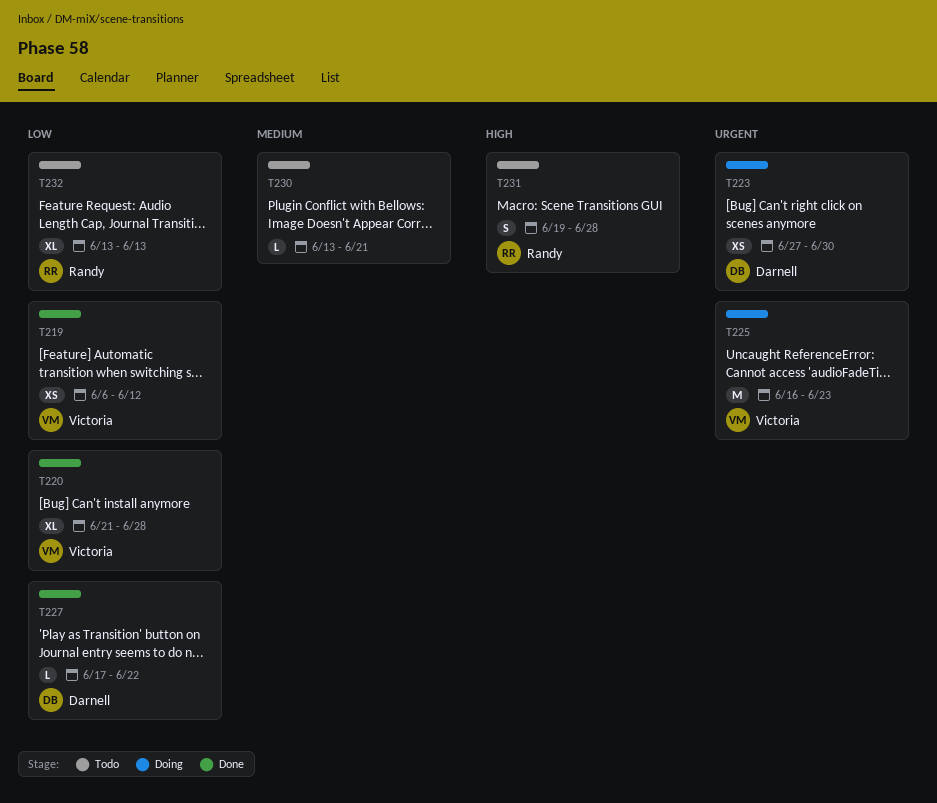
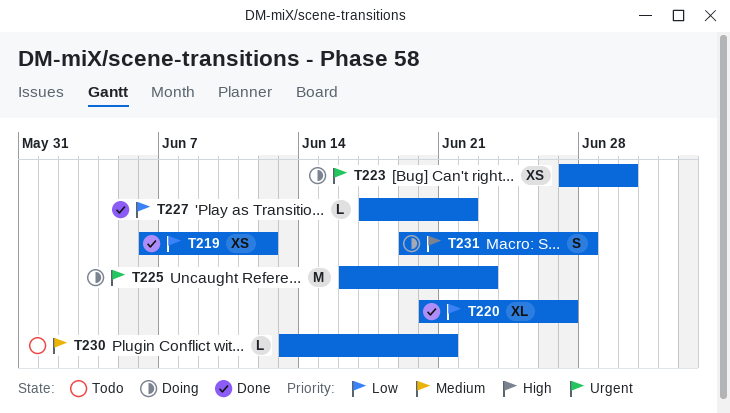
T220, start: Jun 21 -> Jun 20
T220, due: Jun 28 -> Jun 27
T231, status: Todo -> Doing
T232: present -> none

